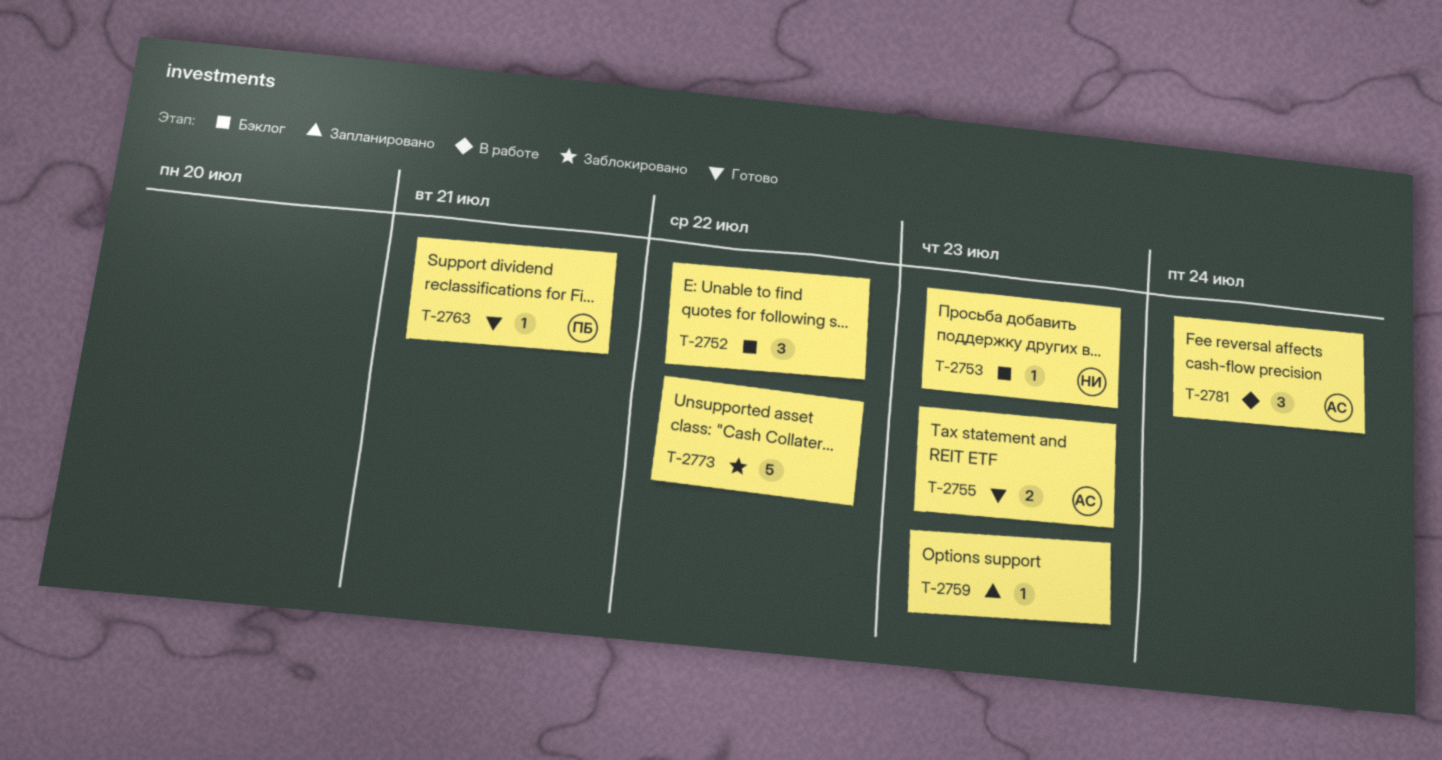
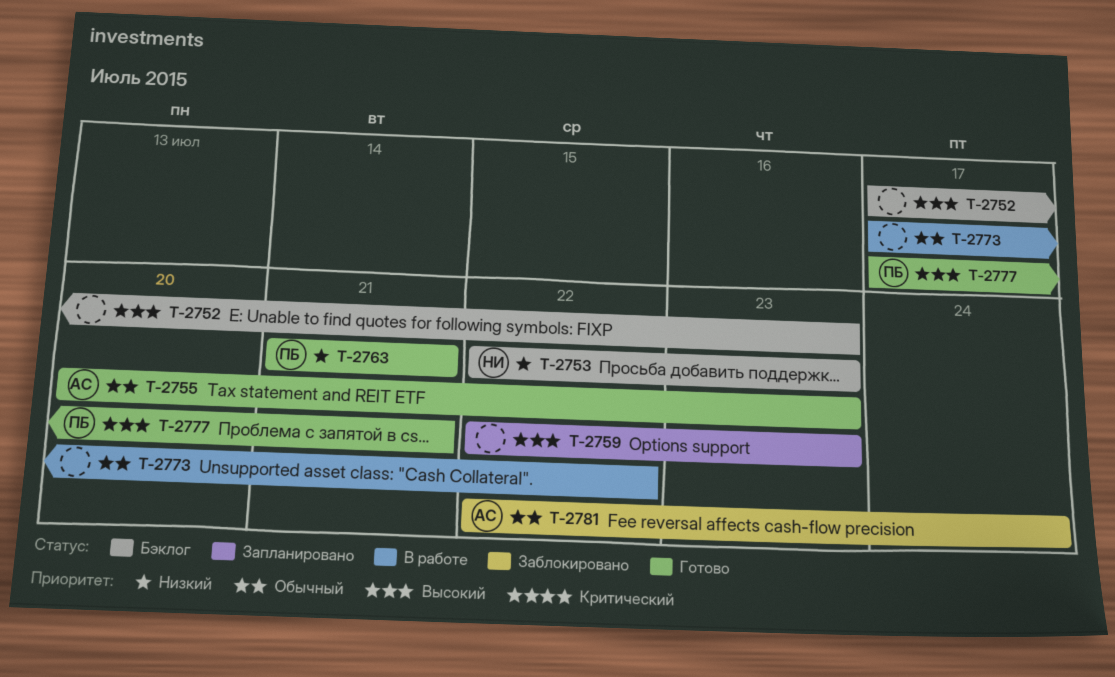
T-2752, due: Jul 22 -> Jul 23
T-2773, status: Заблокировано -> В работе
T-2777: none -> present
T-2781, status: В работе -> Заблокировано

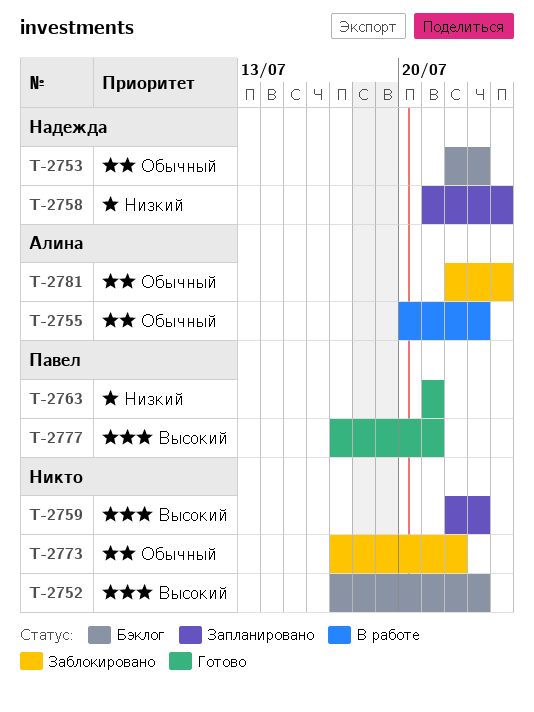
T-2753, priority: Низкий -> Обычный
T-2755, status: Готово -> В работе
T-2758: none -> present
T-2773, status: В работе -> Заблокировано

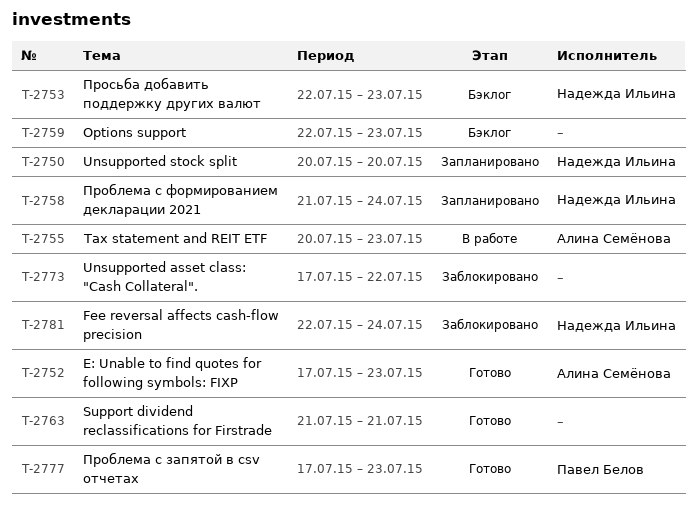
T-2750: none -> present
T-2752, status: Бэклог -> Готово
T-2752, owner: none -> Алина Семёнова
T-2759, status: Запланировано -> Бэклог
T-2763, owner: Павел Белов -> none
T-2777, due: Jul 21 -> Jul 23
T-2781, owner: Алина Семёнова -> Надежда Ильина

